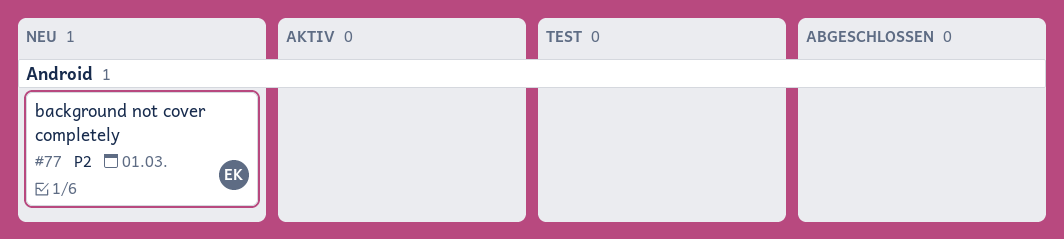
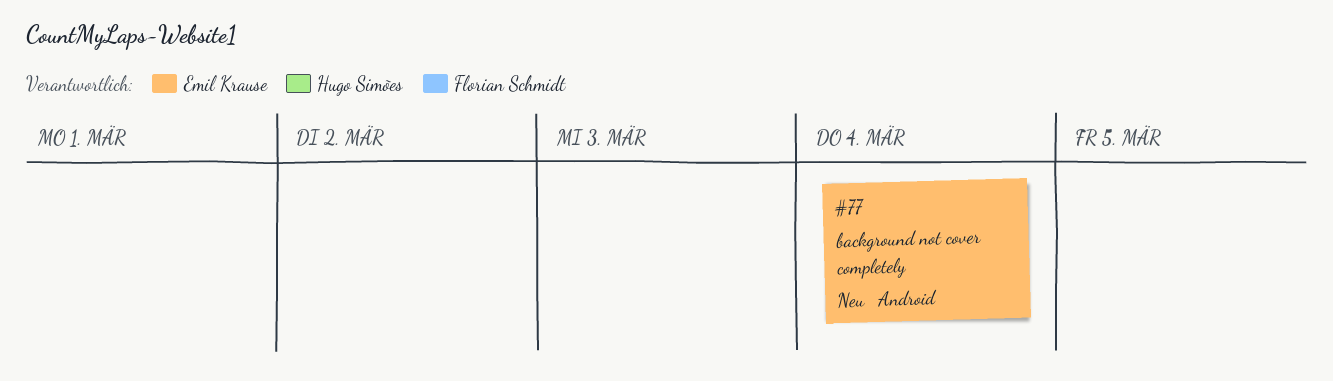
#77, due: Mar 1 -> Mar 4

